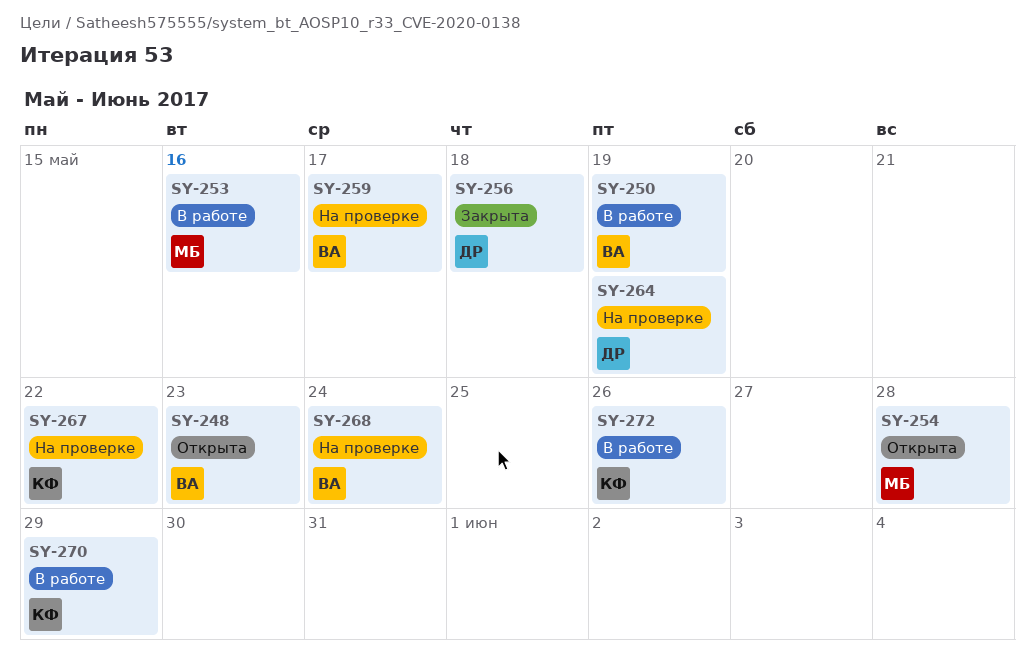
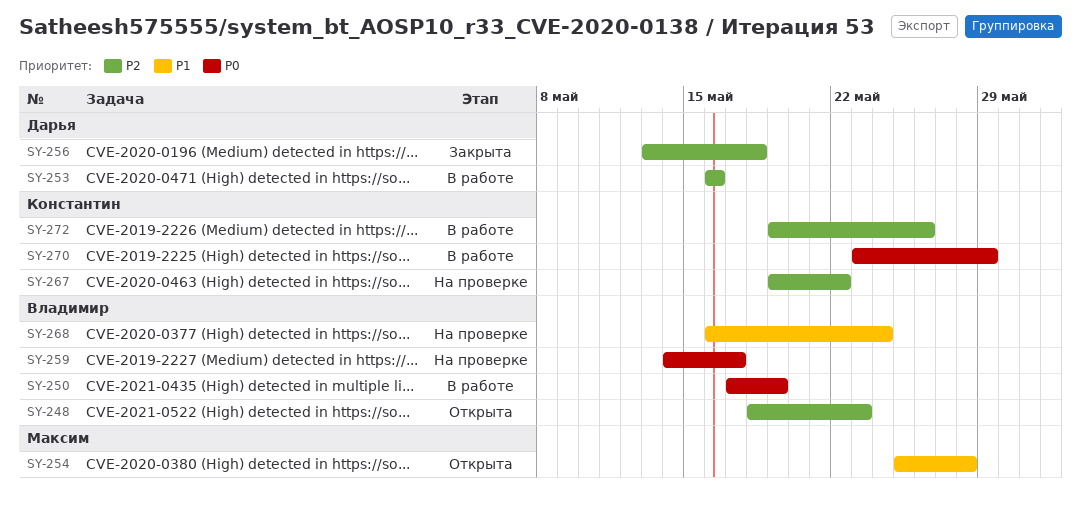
SY-253, owner: Максим -> Дарья
SY-264: present -> none

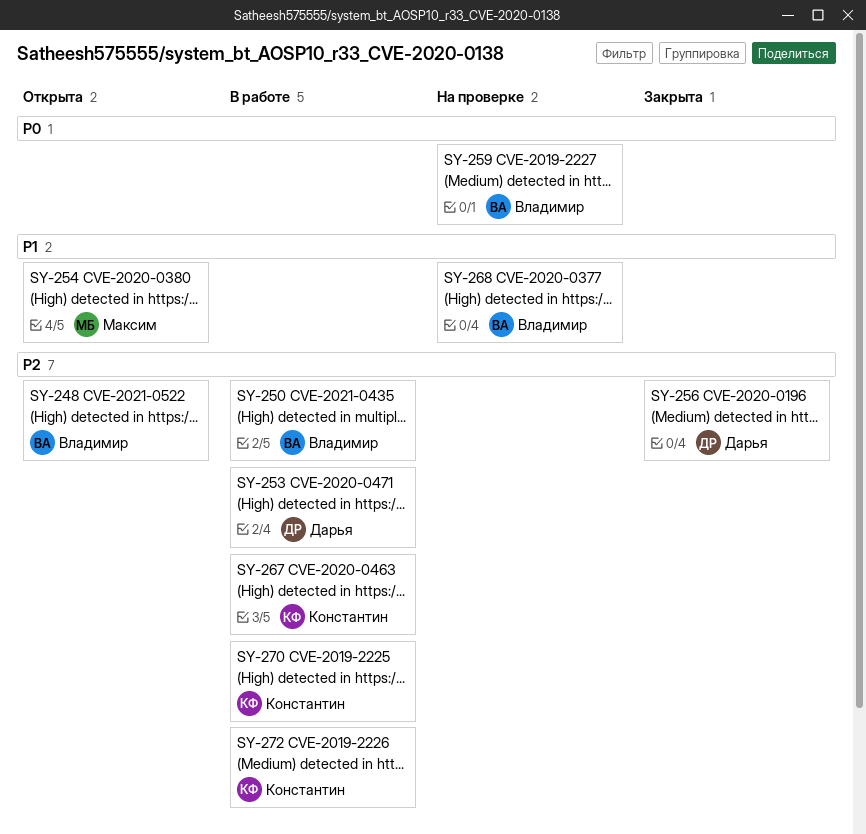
SY-250, priority: P0 -> P2
SY-267, status: На проверке -> В работе
SY-270, priority: P0 -> P2

